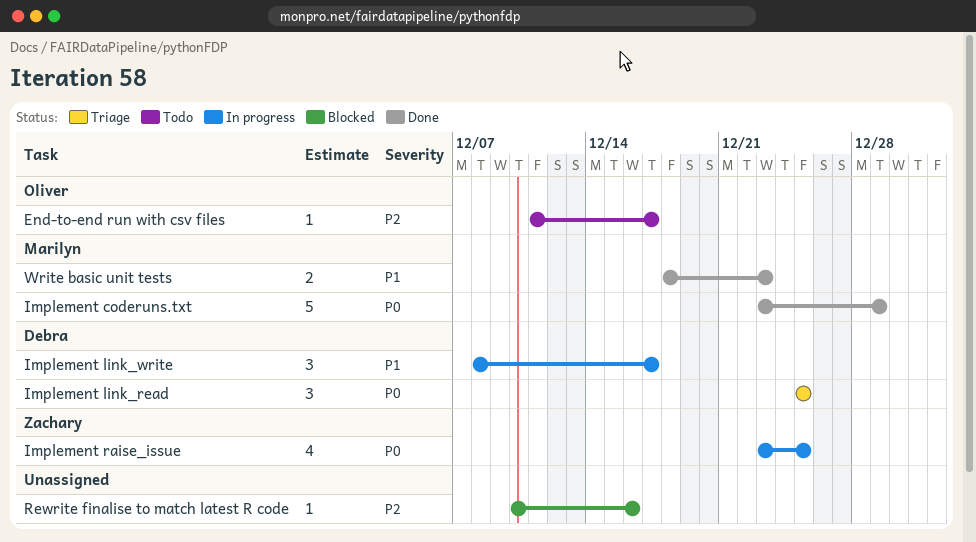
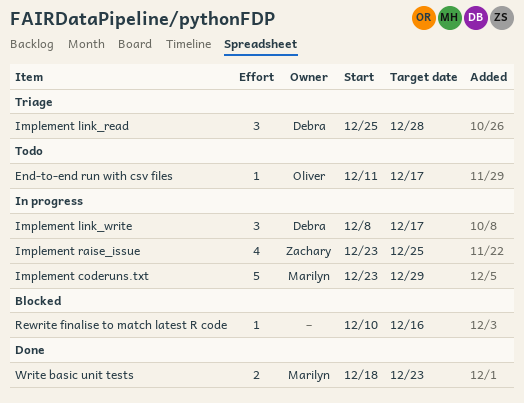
Implement coderuns.txt, status: Done -> In progress
Implement link_read, due: Dec 25 -> Dec 28

